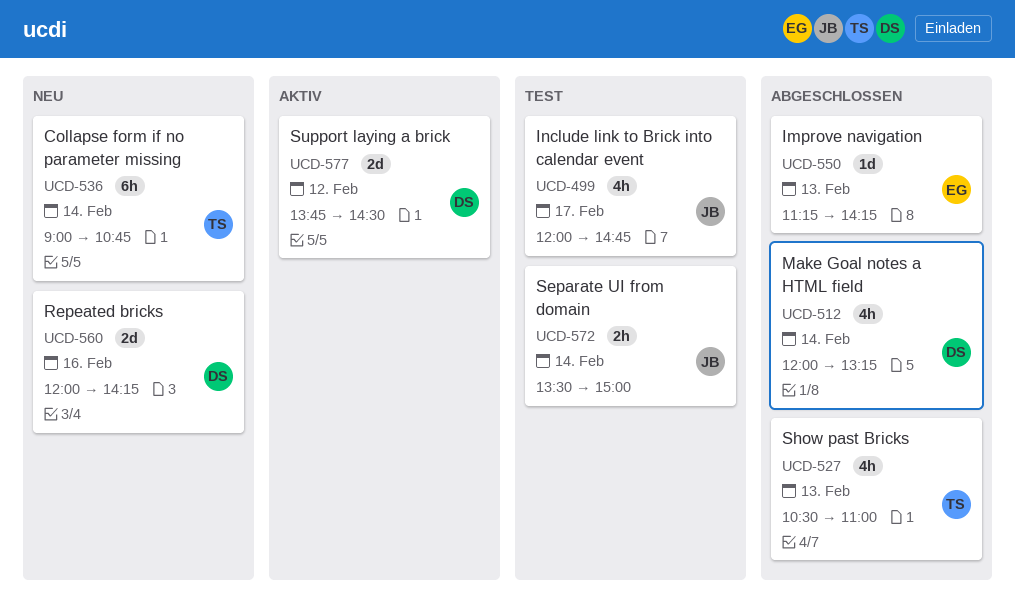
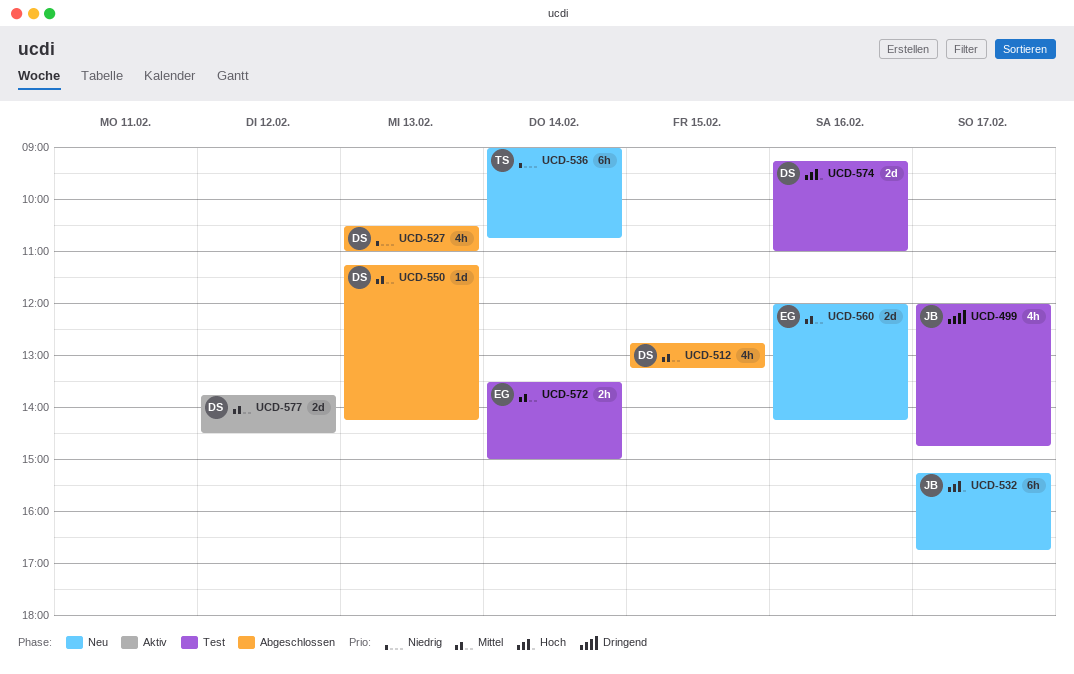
UCD-512, day: Feb 14 -> Feb 15
UCD-512, begins: 12:00 -> 12:45
UCD-527, owner: TS -> DS
UCD-532: none -> present
UCD-550, owner: EG -> DS
UCD-560, owner: DS -> EG
UCD-572, owner: JB -> EG
UCD-574: none -> present

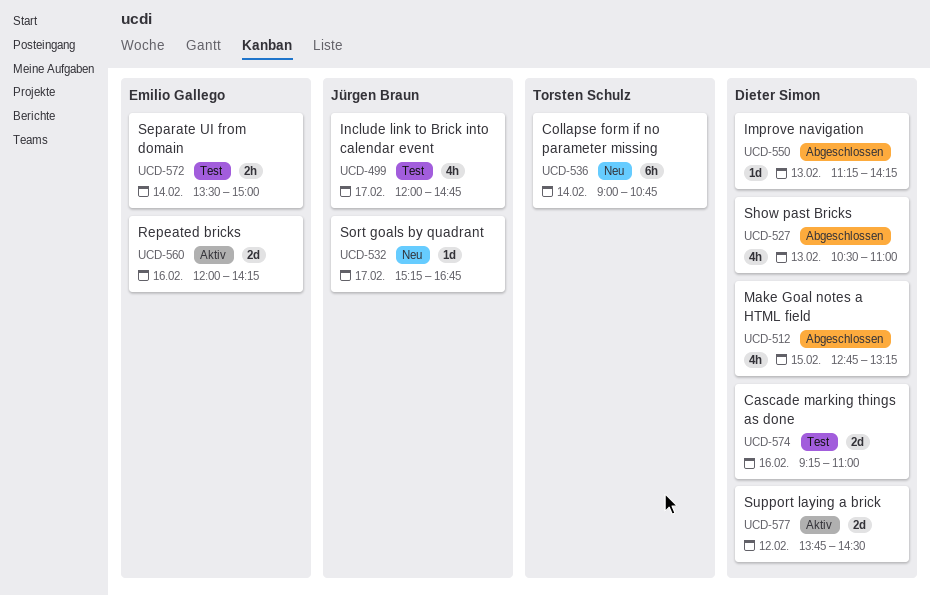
UCD-532, estimate: 6h -> 1d
UCD-560, status: Neu -> Aktiv

